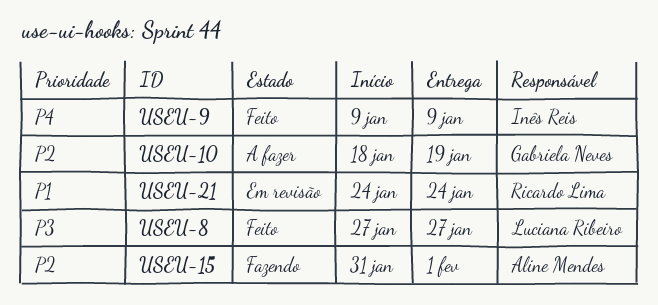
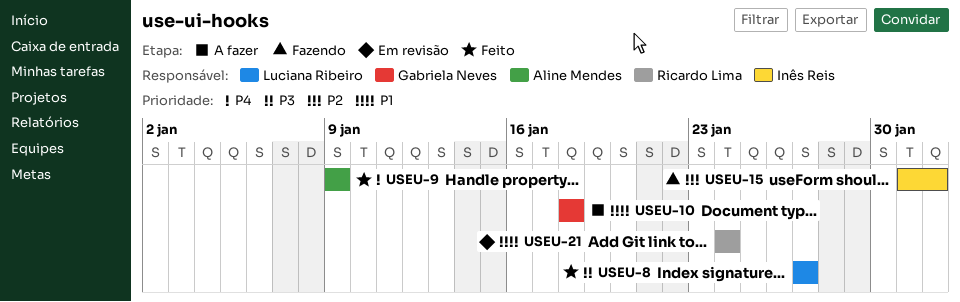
USEU-9, owner: Inês Reis -> Aline Mendes
USEU-10, priority: P2 -> P1
USEU-10, due: Jan 19 -> Jan 18
USEU-15, owner: Aline Mendes -> Inês Reis

